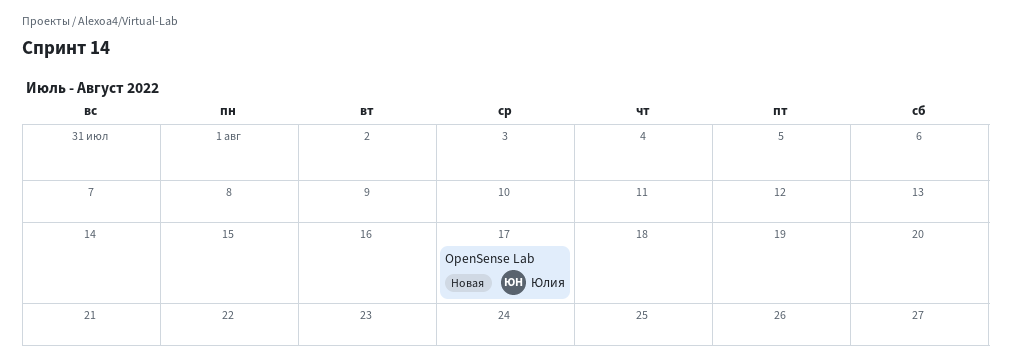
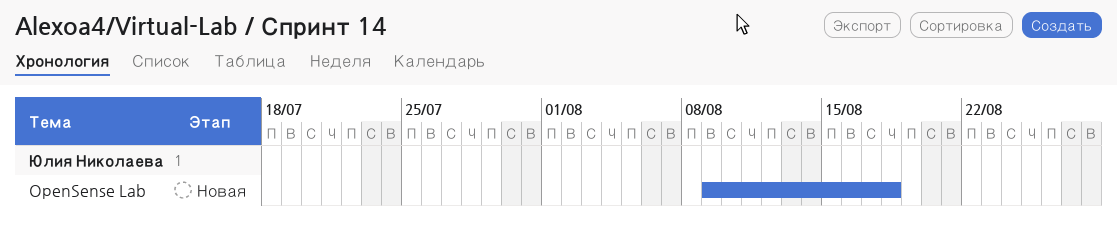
OpenSense Lab, due: Aug 17 -> Aug 18

